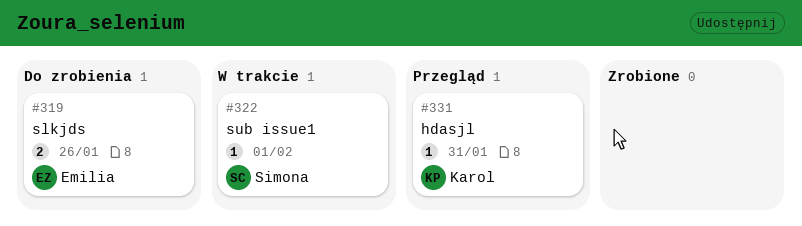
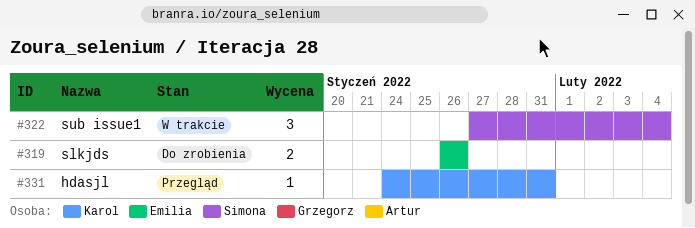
#322, estimate: 1 -> 3
#322, due: Feb 1 -> Feb 4

